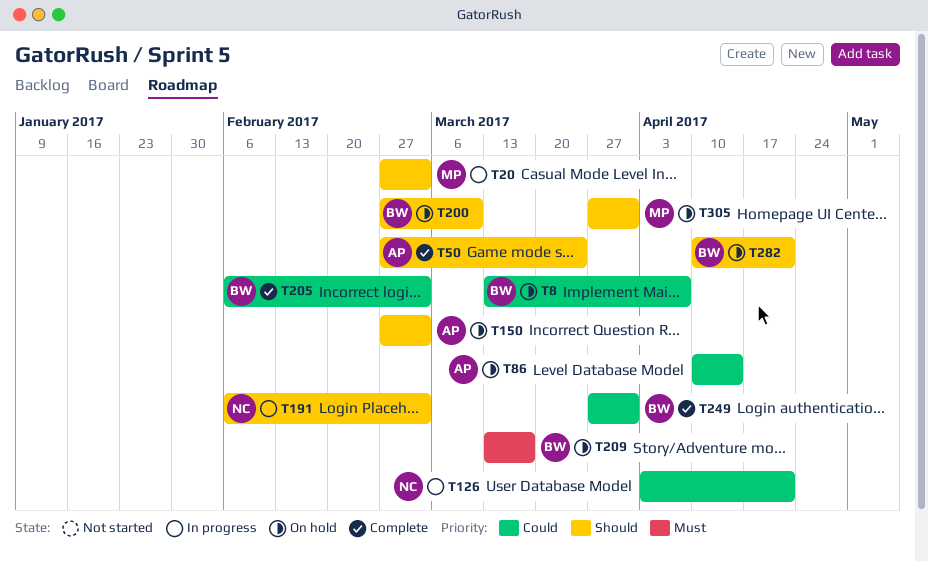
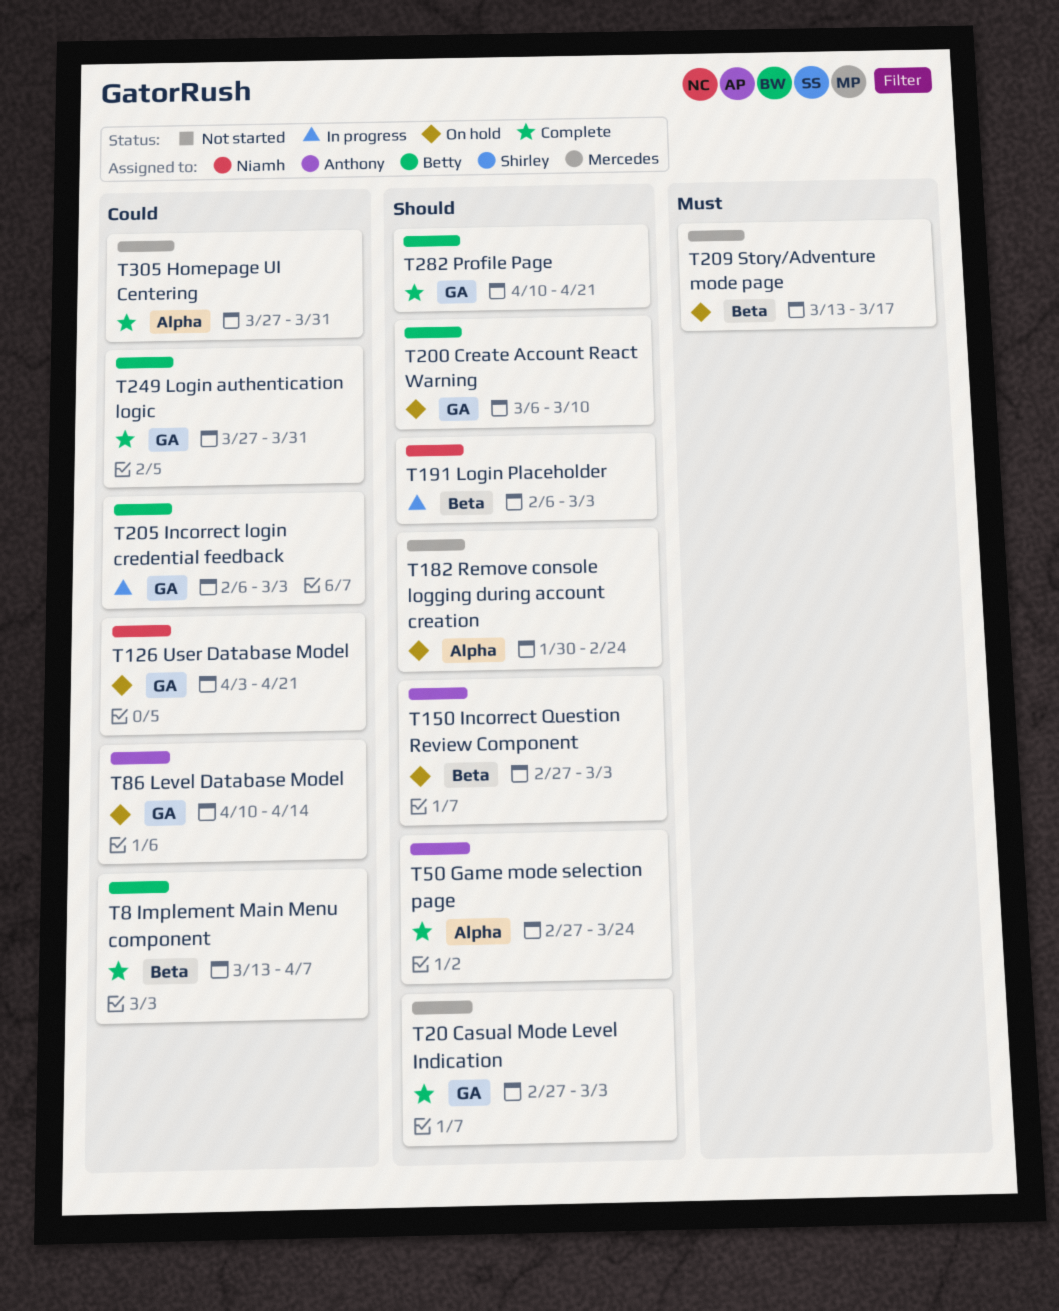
T8, status: On hold -> Complete
T20, status: In progress -> Complete
T126, status: In progress -> On hold
T182: none -> present
T200, start: Feb 27 -> Mar 6
T205, status: Complete -> In progress
T209, owner: Betty -> Mercedes
T282, status: On hold -> Complete
T305, status: On hold -> Complete
T305, priority: Should -> Could

